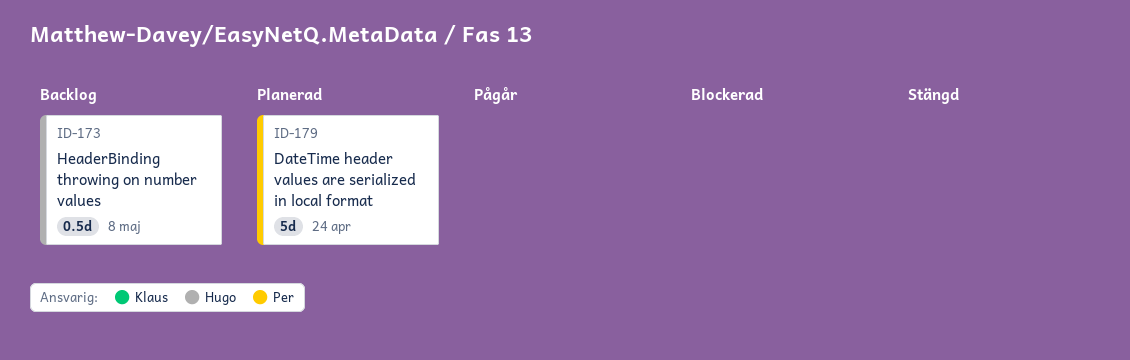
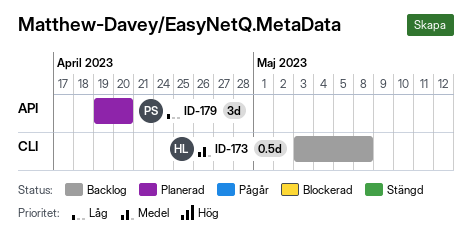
ID-179, estimate: 5d -> 3d
ID-179, due: Apr 24 -> Apr 20

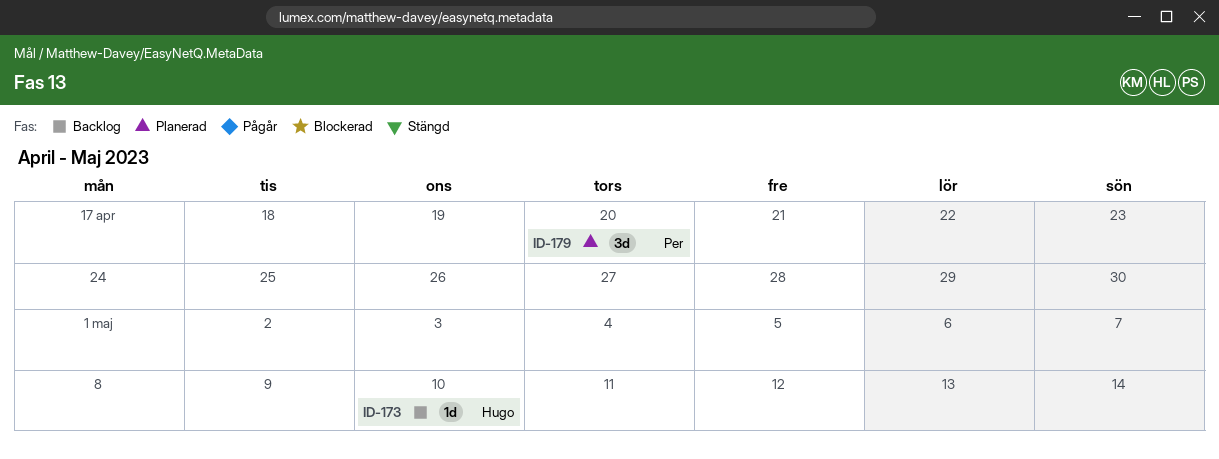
ID-173, estimate: 0.5d -> 1d
ID-173, due: May 8 -> May 10

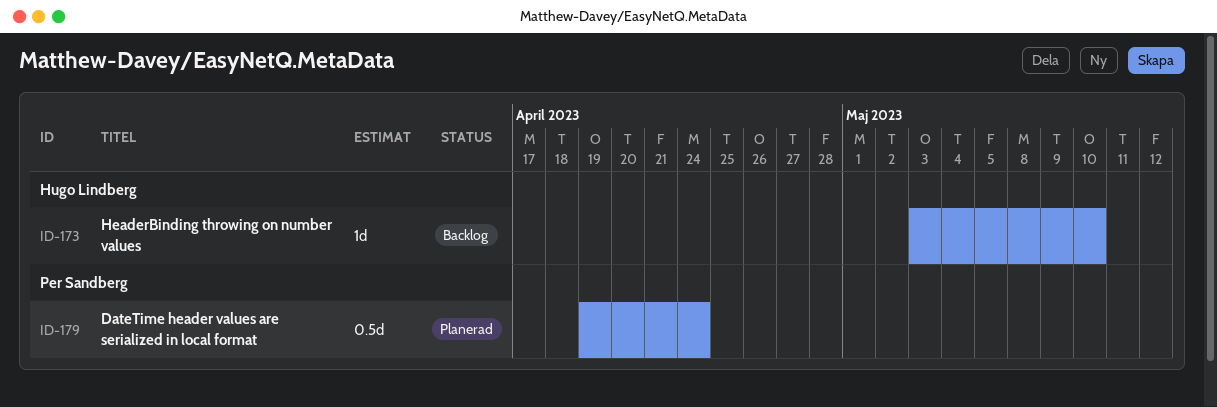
ID-179, estimate: 3d -> 0.5d
ID-179, due: Apr 20 -> Apr 24

